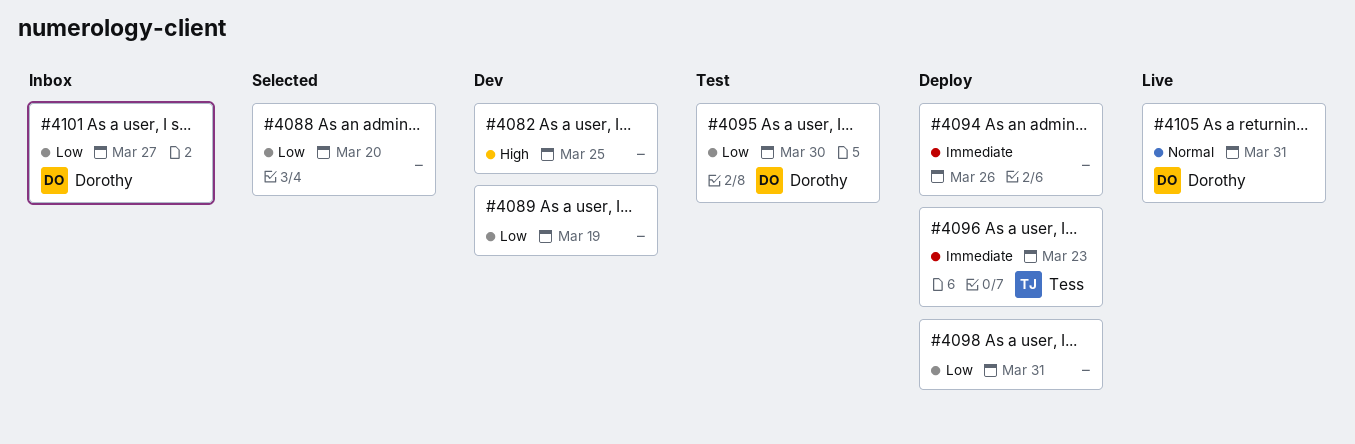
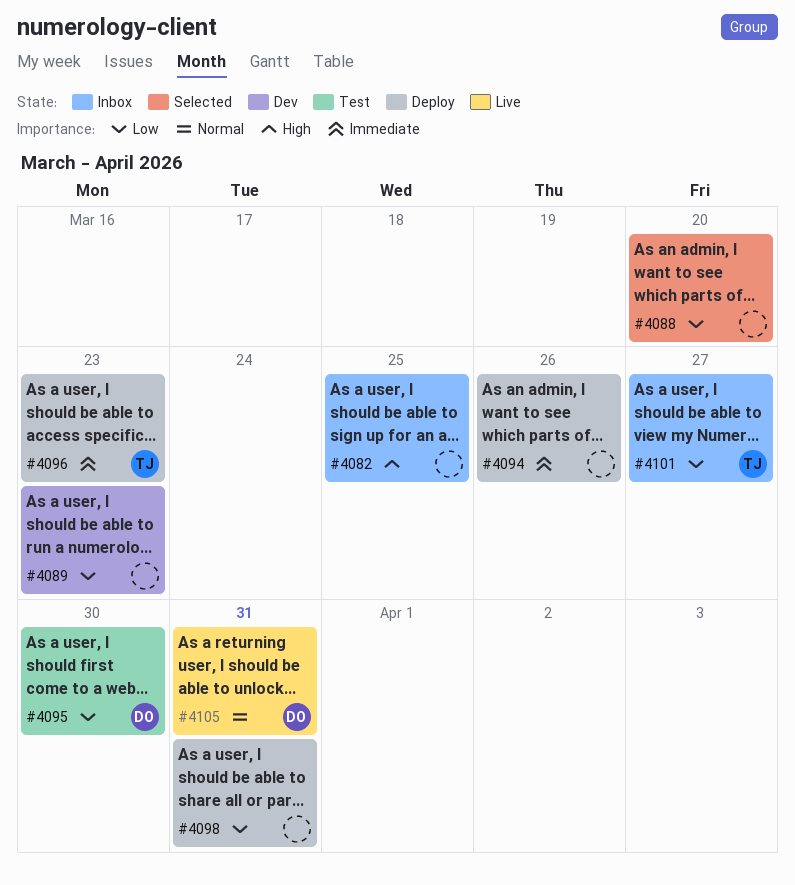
#4082, status: Dev -> Inbox
#4089, due: Mar 19 -> Mar 23
#4101, owner: Dorothy -> Tess

